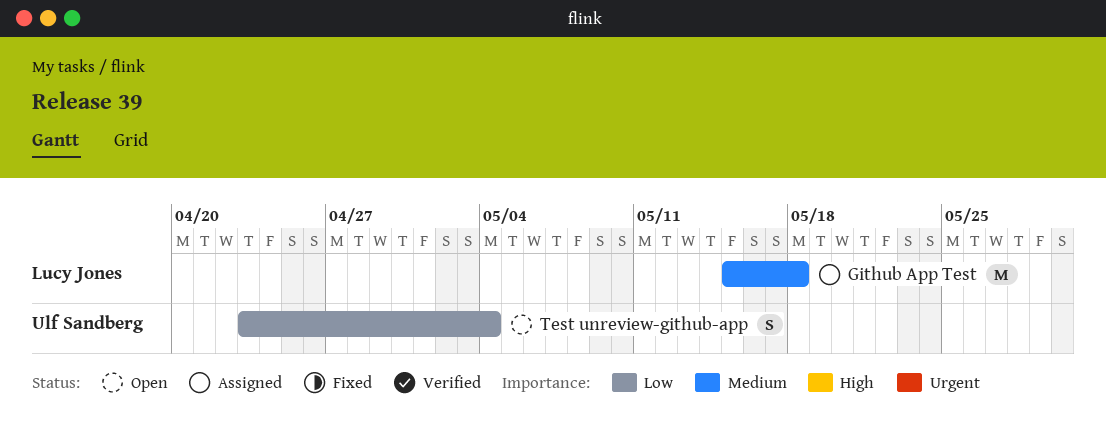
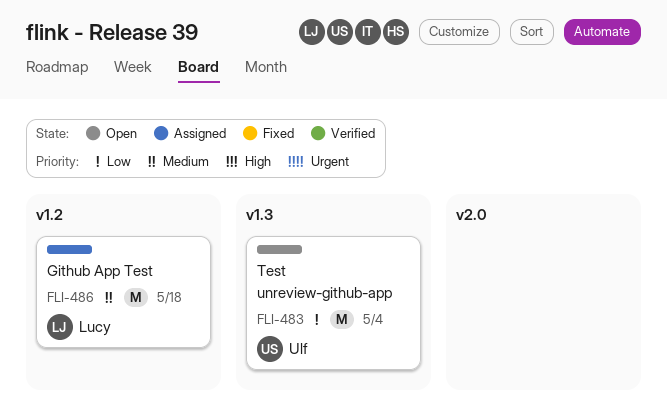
Test unreview-github-app, estimate: S -> M

